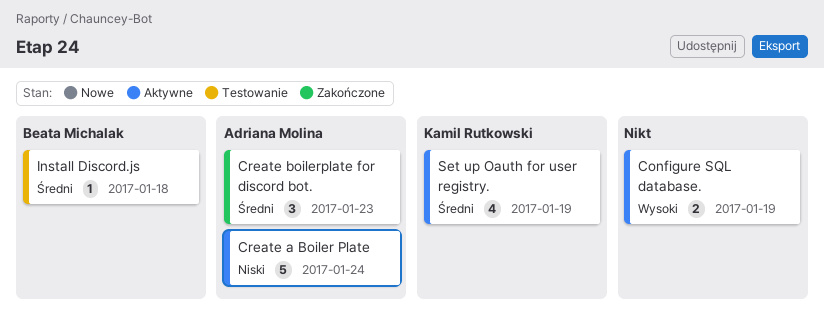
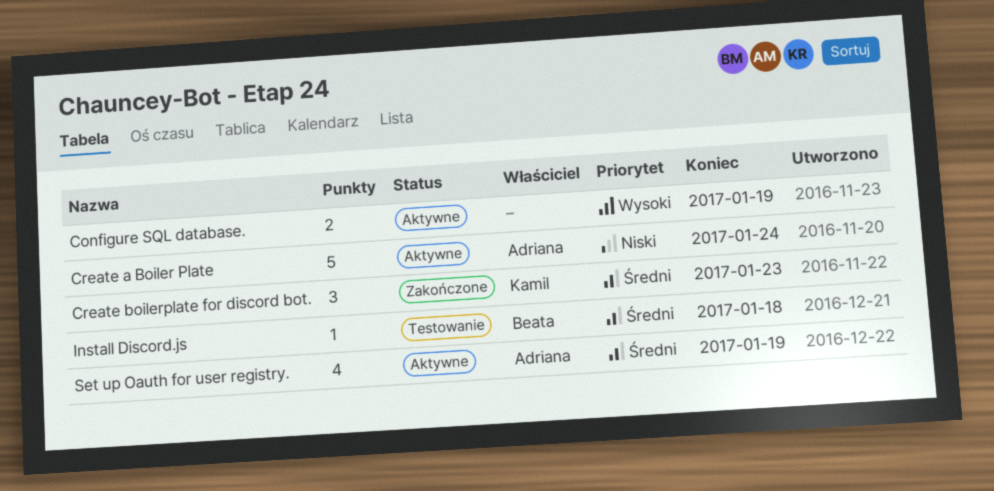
Create boilerplate for discord bot., owner: Adriana Molina -> Kamil Rutkowski
Set up Oauth for user registry., owner: Kamil Rutkowski -> Adriana Molina

